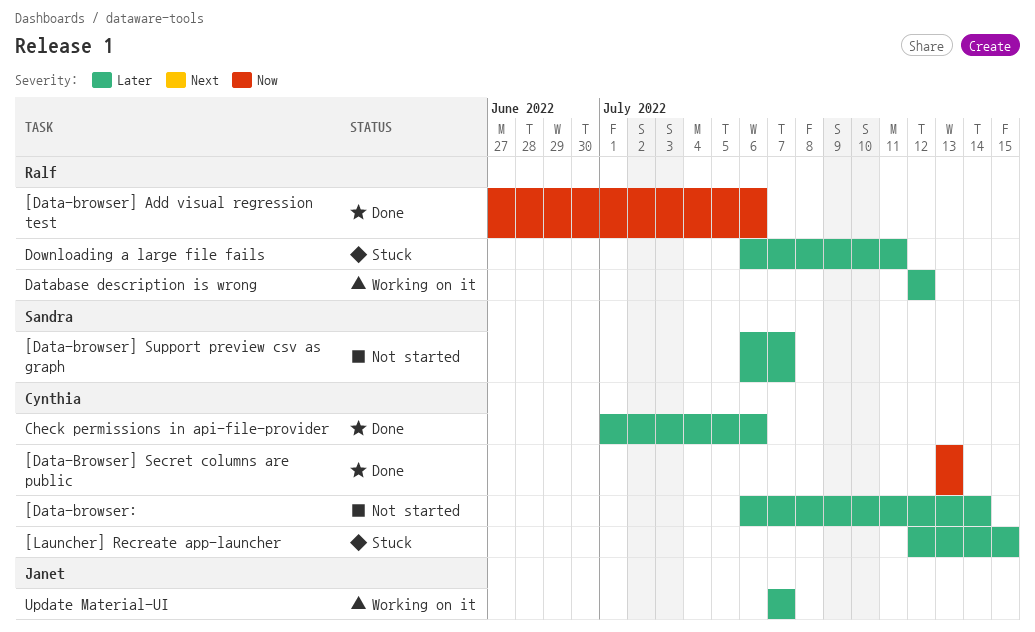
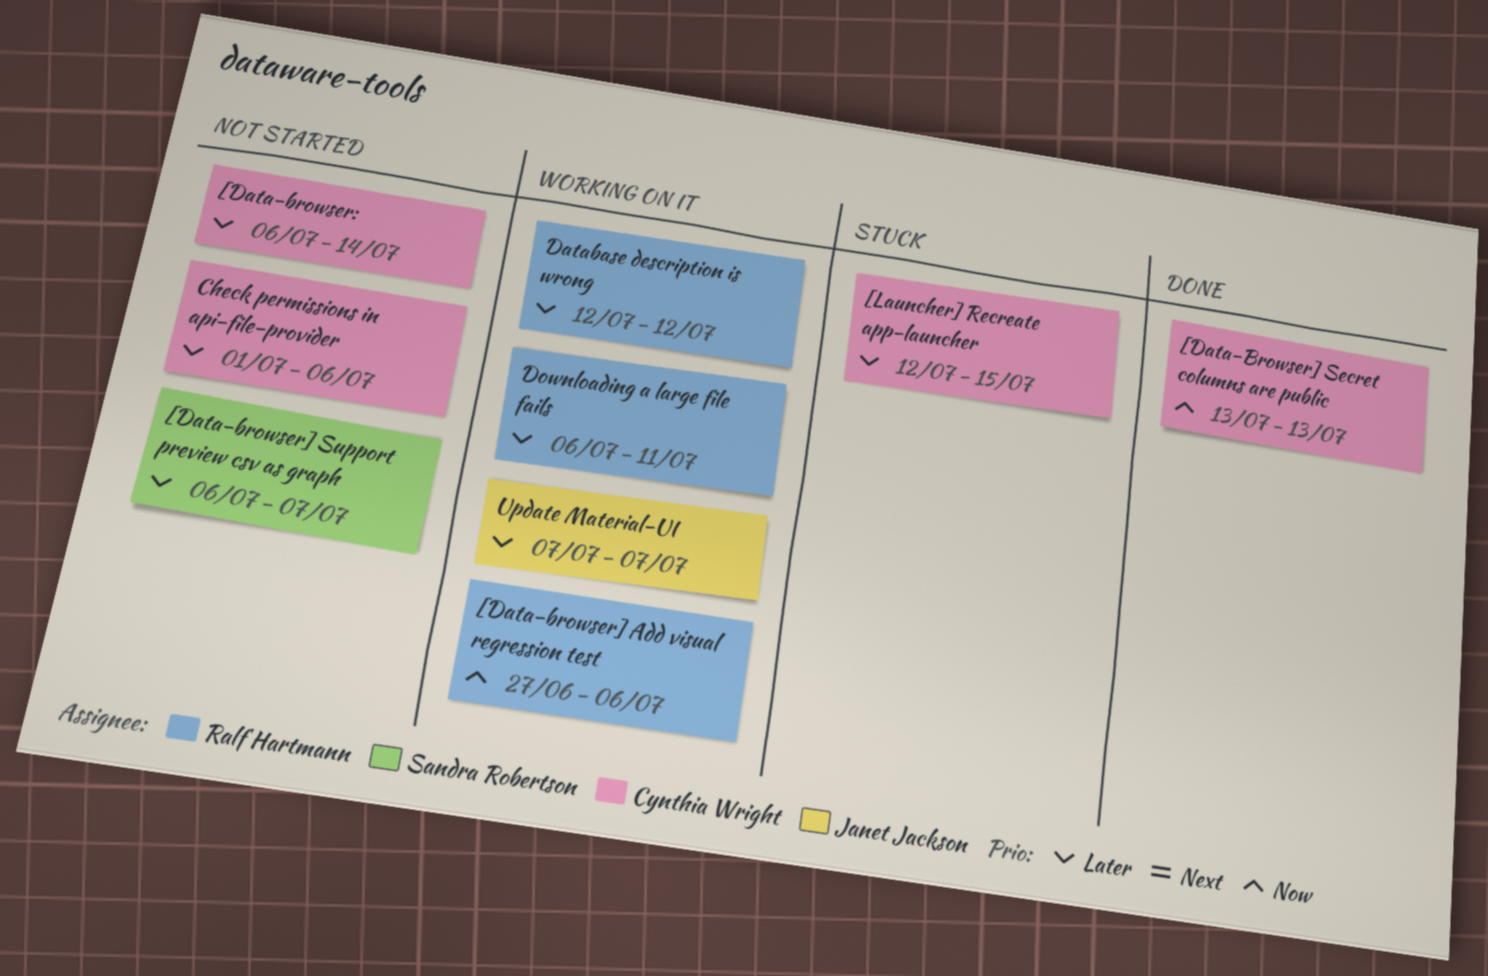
[Data-browser] Add visual regression test, status: Done -> Working on it
Check permissions in api-file-provider, status: Done -> Not started
Downloading a large file fails, status: Stuck -> Working on it

